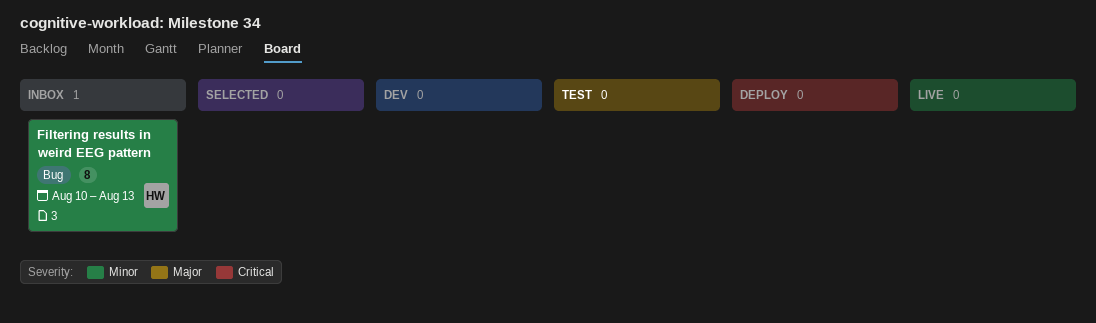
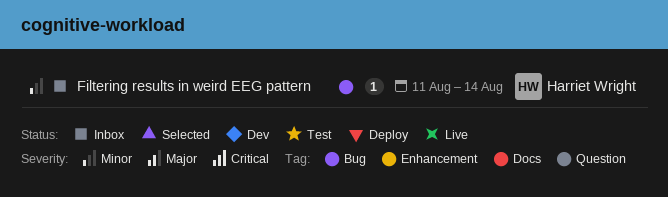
Filtering results in weird EEG pattern, estimate: 8 -> 1
Filtering results in weird EEG pattern, start: Aug 10 -> Aug 11
Filtering results in weird EEG pattern, due: Aug 13 -> Aug 14

